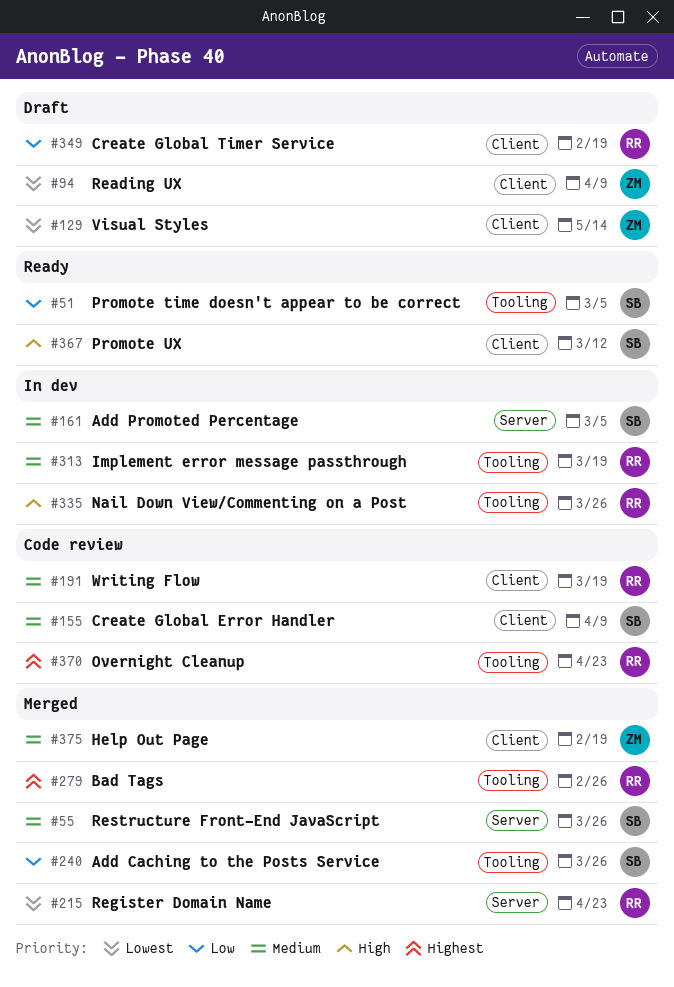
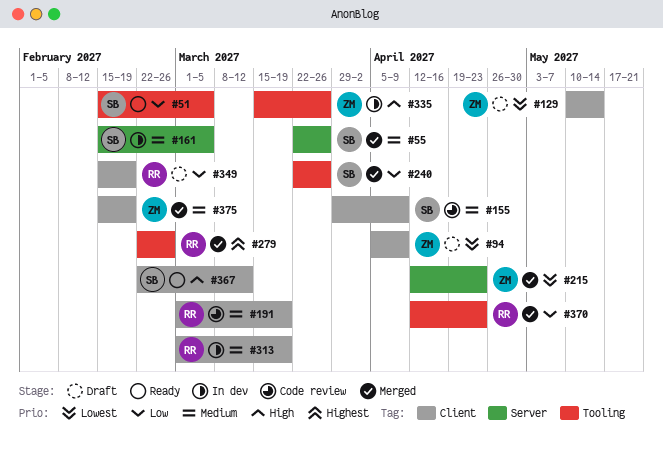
#215, owner: RR -> ZM
#313, label: Tooling -> Client
#335, owner: RR -> ZM
#370, status: Code review -> Merged
#370, priority: Highest -> Low

